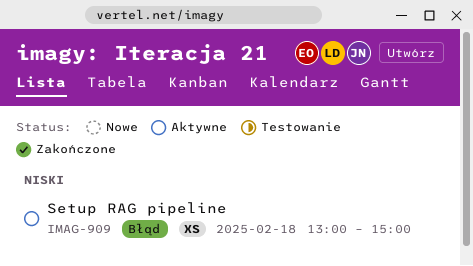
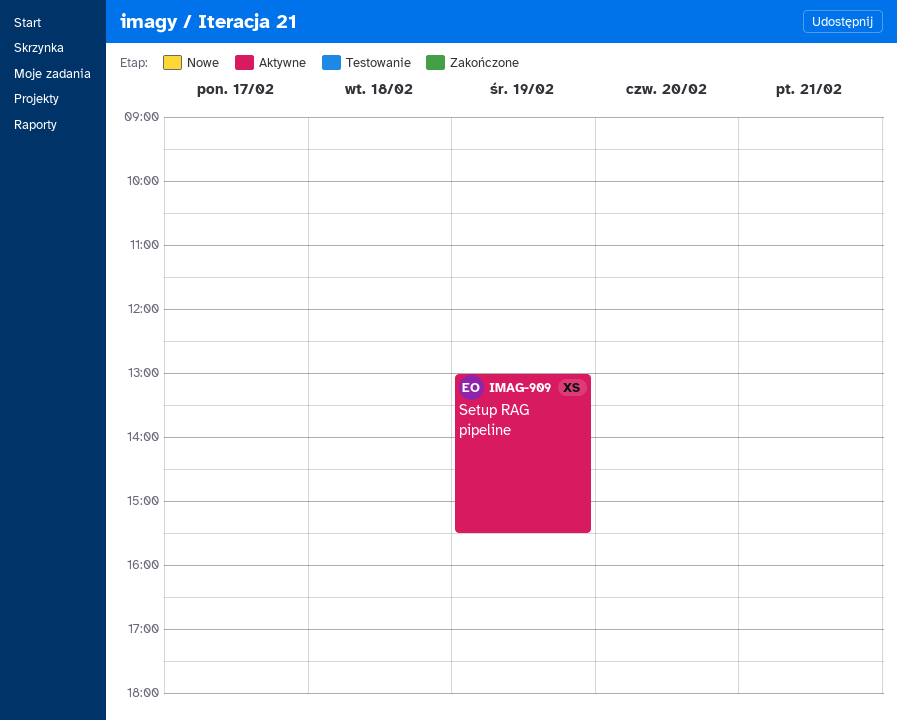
IMAG-909, day: Feb 18 -> Feb 19
IMAG-909, ends: 15:00 -> 15:30

